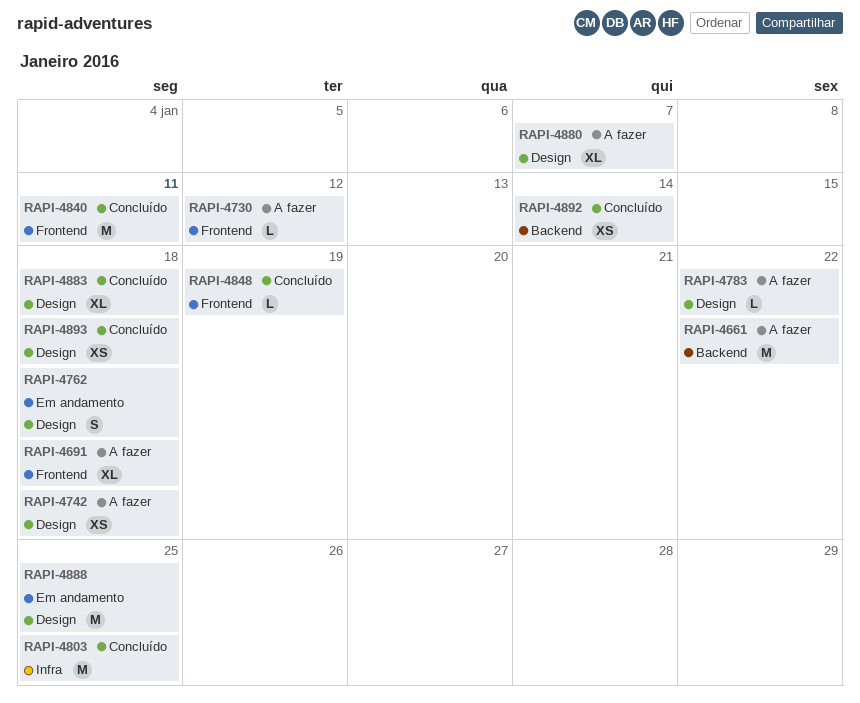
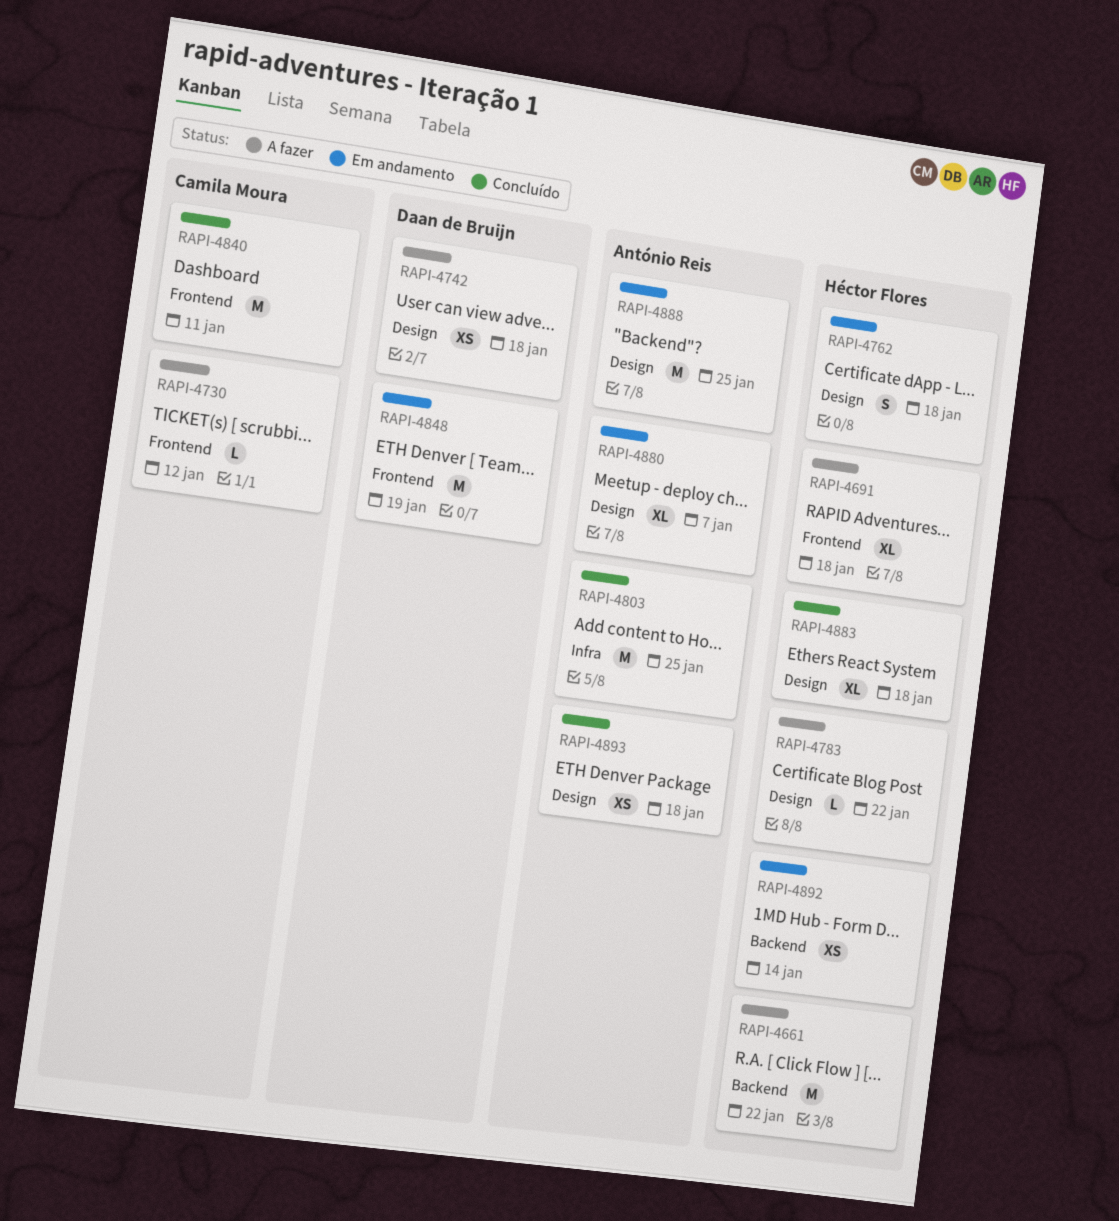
RAPI-4848, status: Concluído -> Em andamento
RAPI-4848, estimate: L -> M
RAPI-4880, status: A fazer -> Em andamento
RAPI-4892, status: Concluído -> Em andamento

